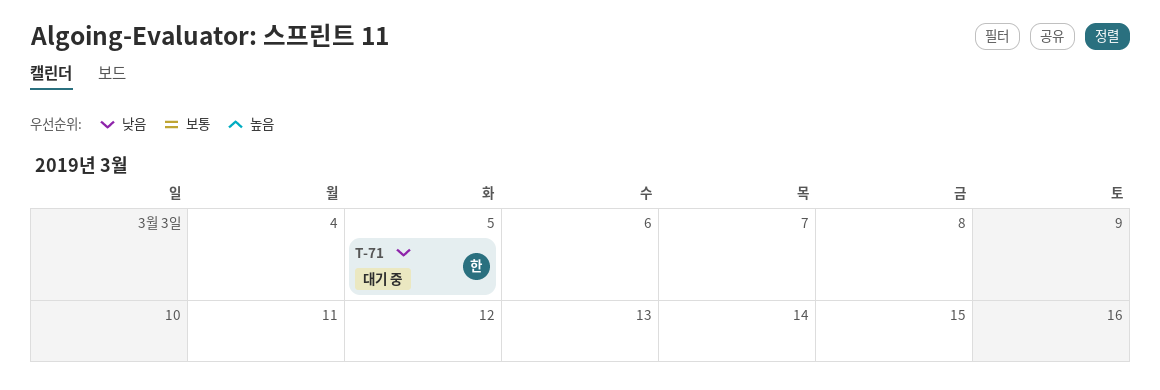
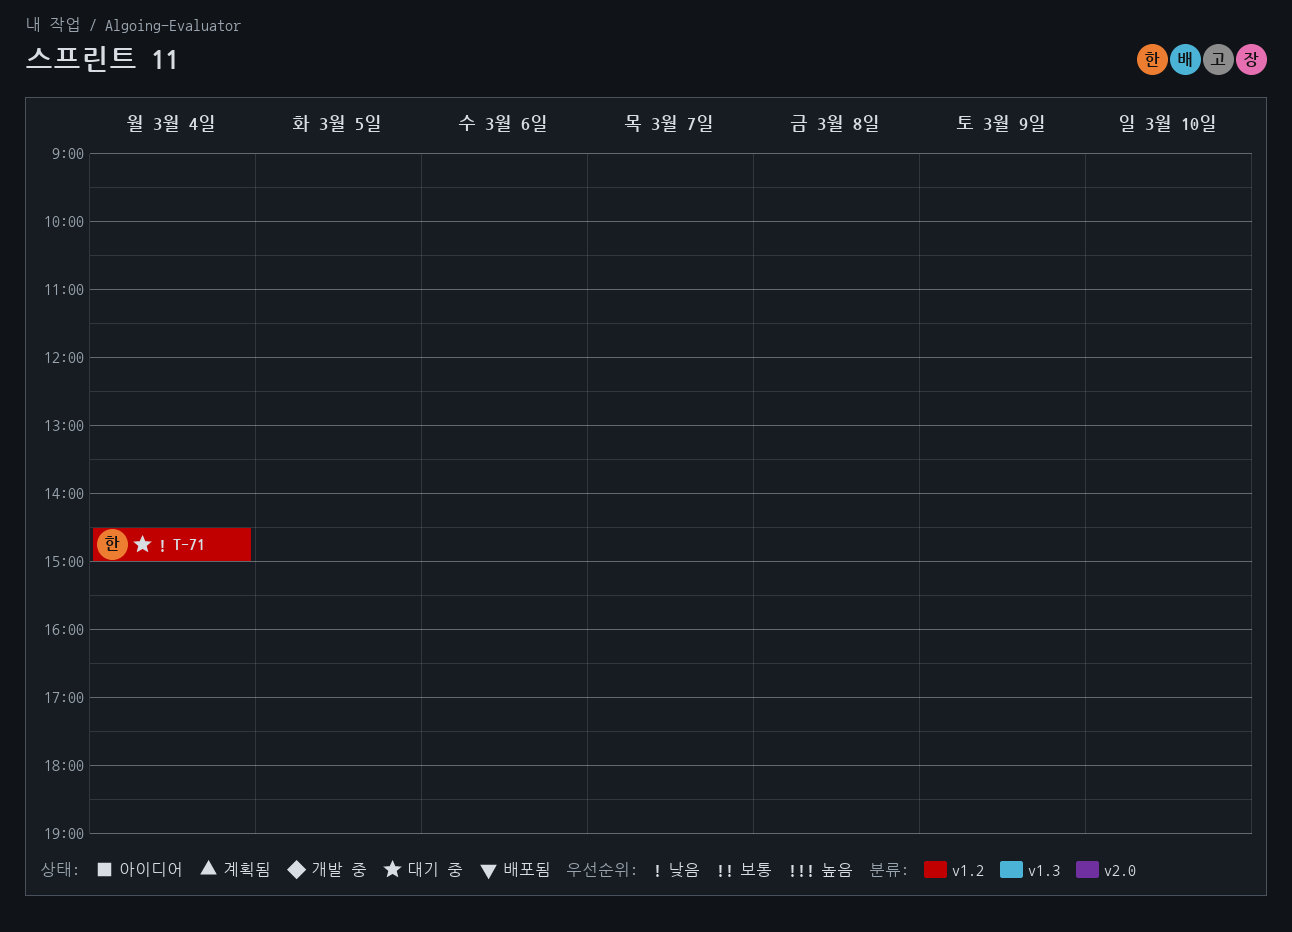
T-71, day: Mar 5 -> Mar 4

